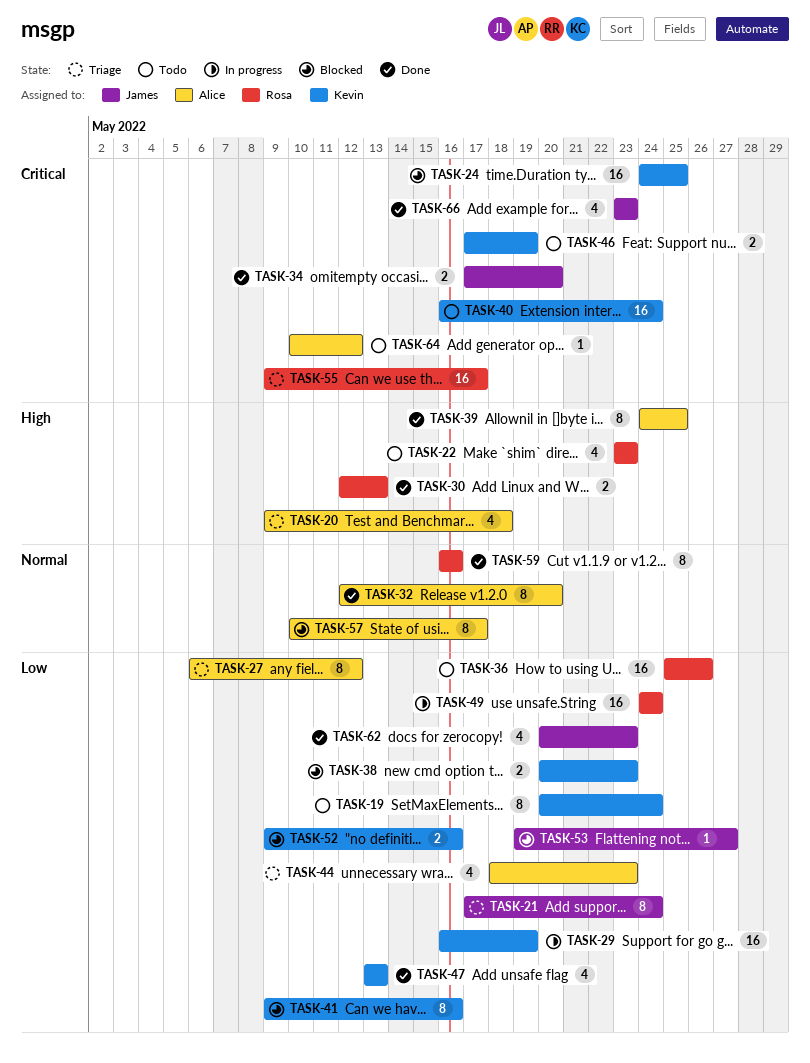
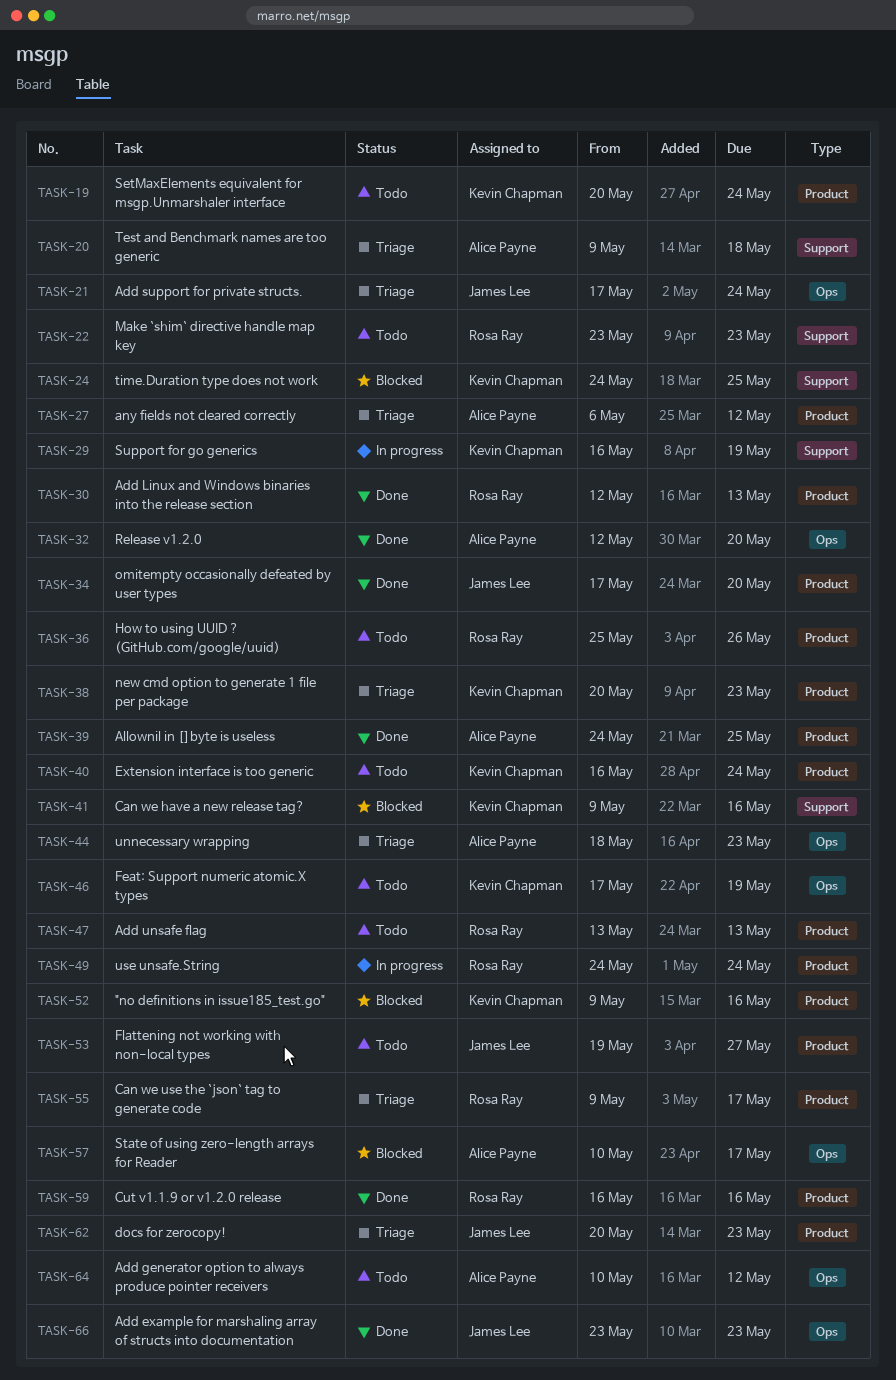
TASK-38, status: Blocked -> Triage
TASK-47, status: Done -> Todo
TASK-47, owner: Kevin Chapman -> Rosa Ray
TASK-53, status: Blocked -> Todo
TASK-62, status: Done -> Triage

